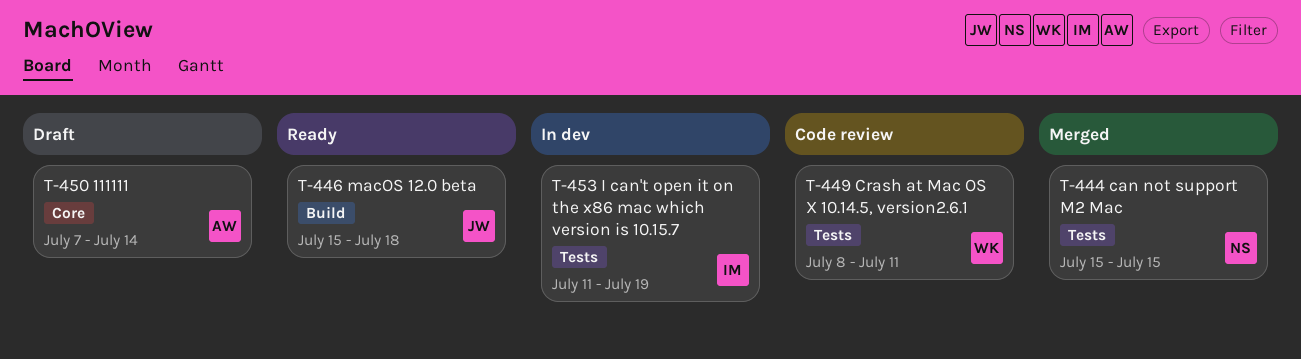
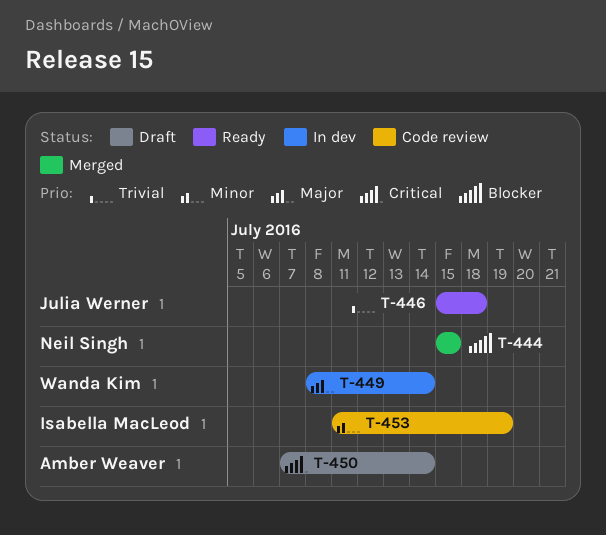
T-449, status: Code review -> In dev
T-449, due: Jul 11 -> Jul 14
T-453, status: In dev -> Code review

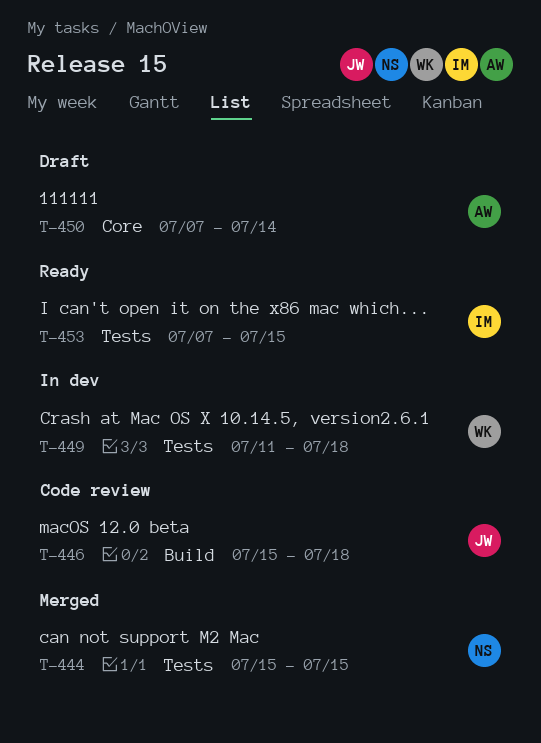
T-446, status: Ready -> Code review
T-449, start: Jul 8 -> Jul 11
T-449, due: Jul 14 -> Jul 18
T-453, status: Code review -> Ready
T-453, start: Jul 11 -> Jul 7
T-453, due: Jul 19 -> Jul 15

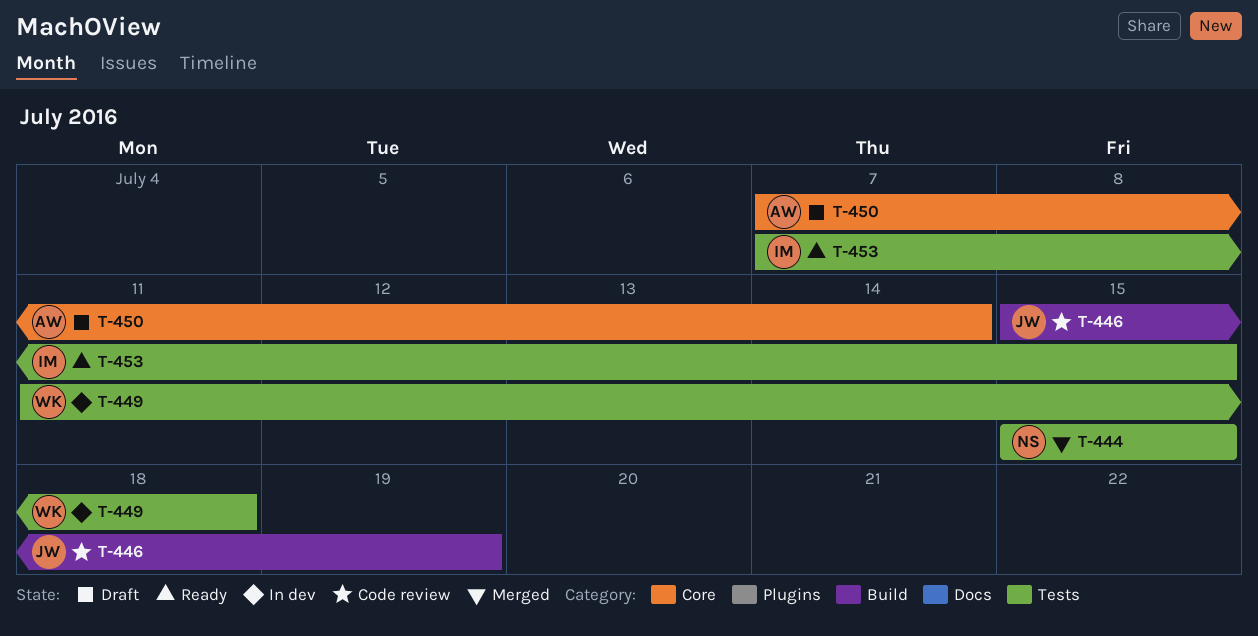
T-446, due: Jul 18 -> Jul 19

